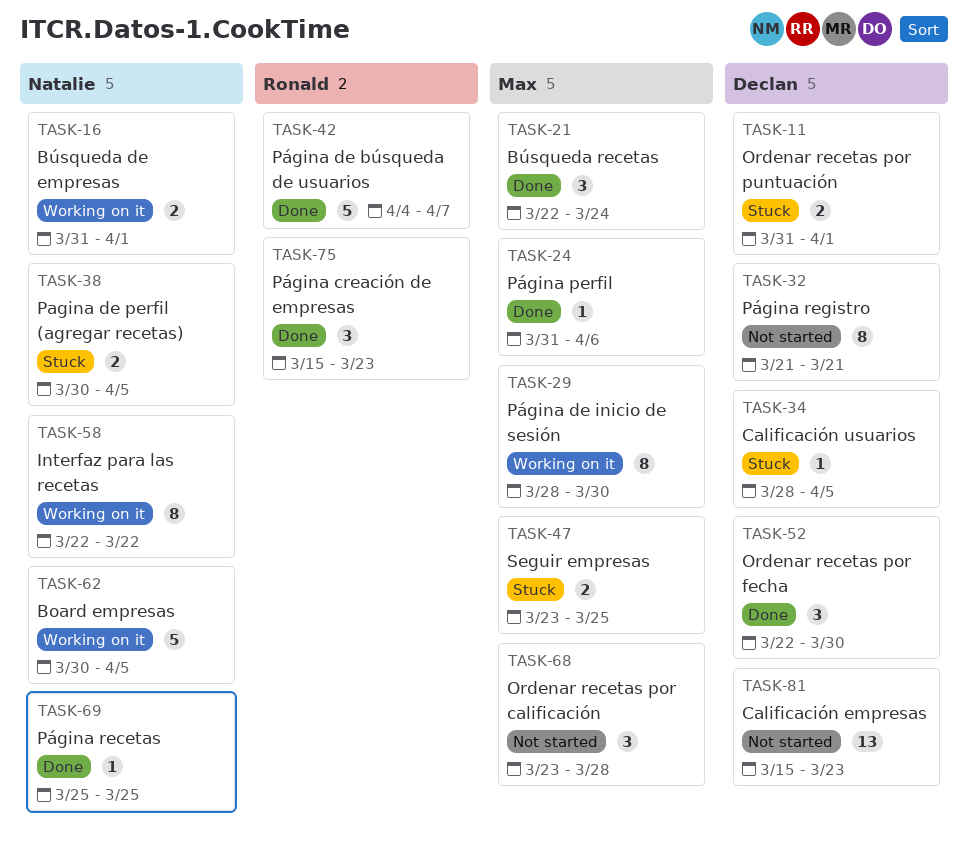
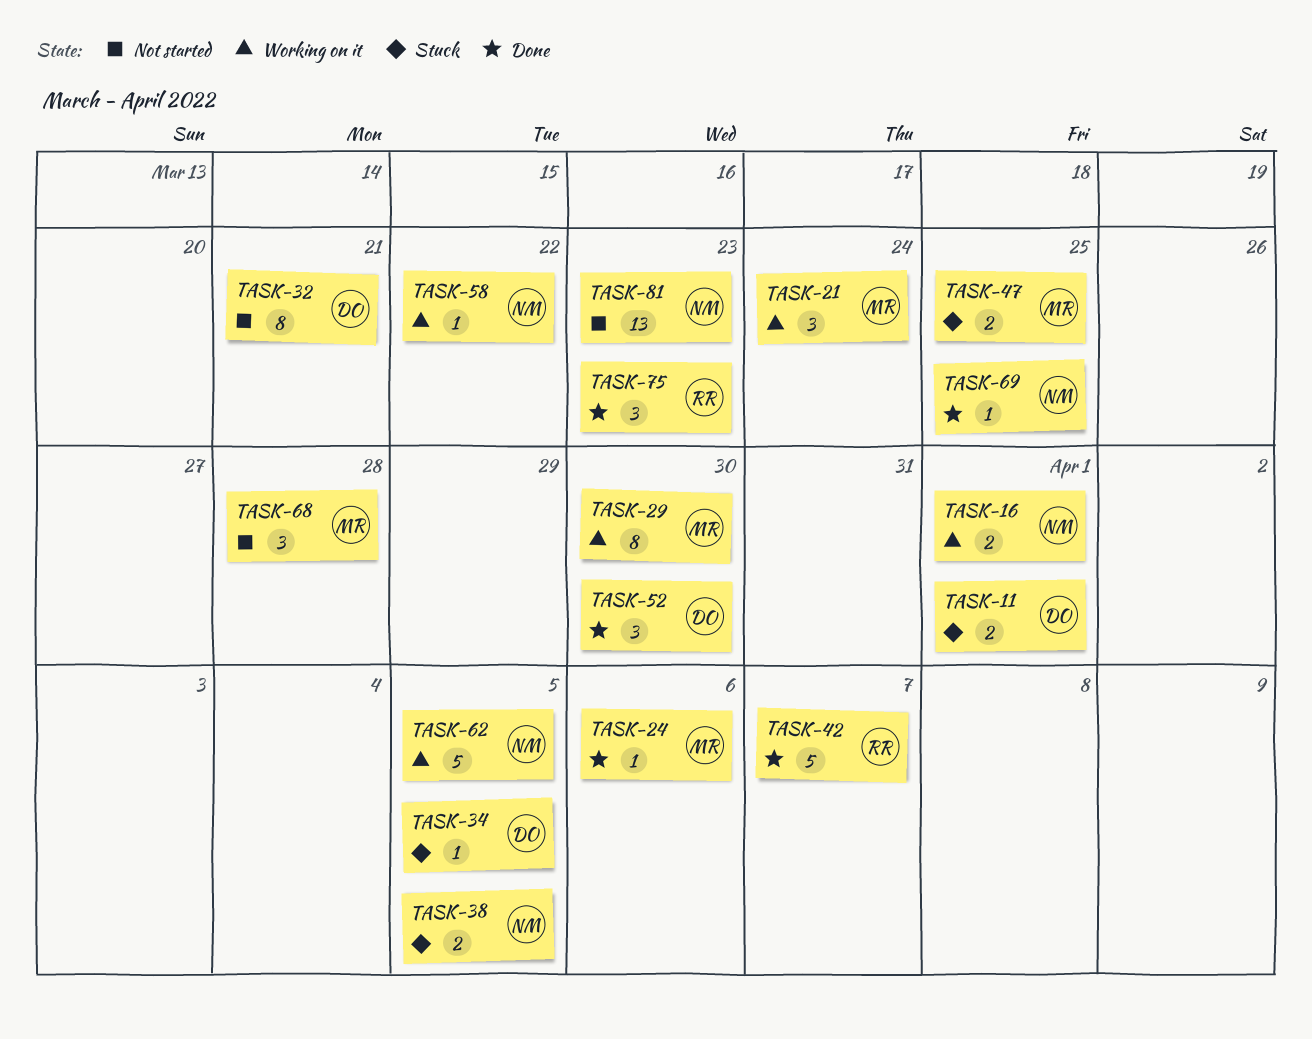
TASK-21, status: Done -> Working on it
TASK-58, estimate: 8 -> 1
TASK-81, owner: Declan -> Natalie

